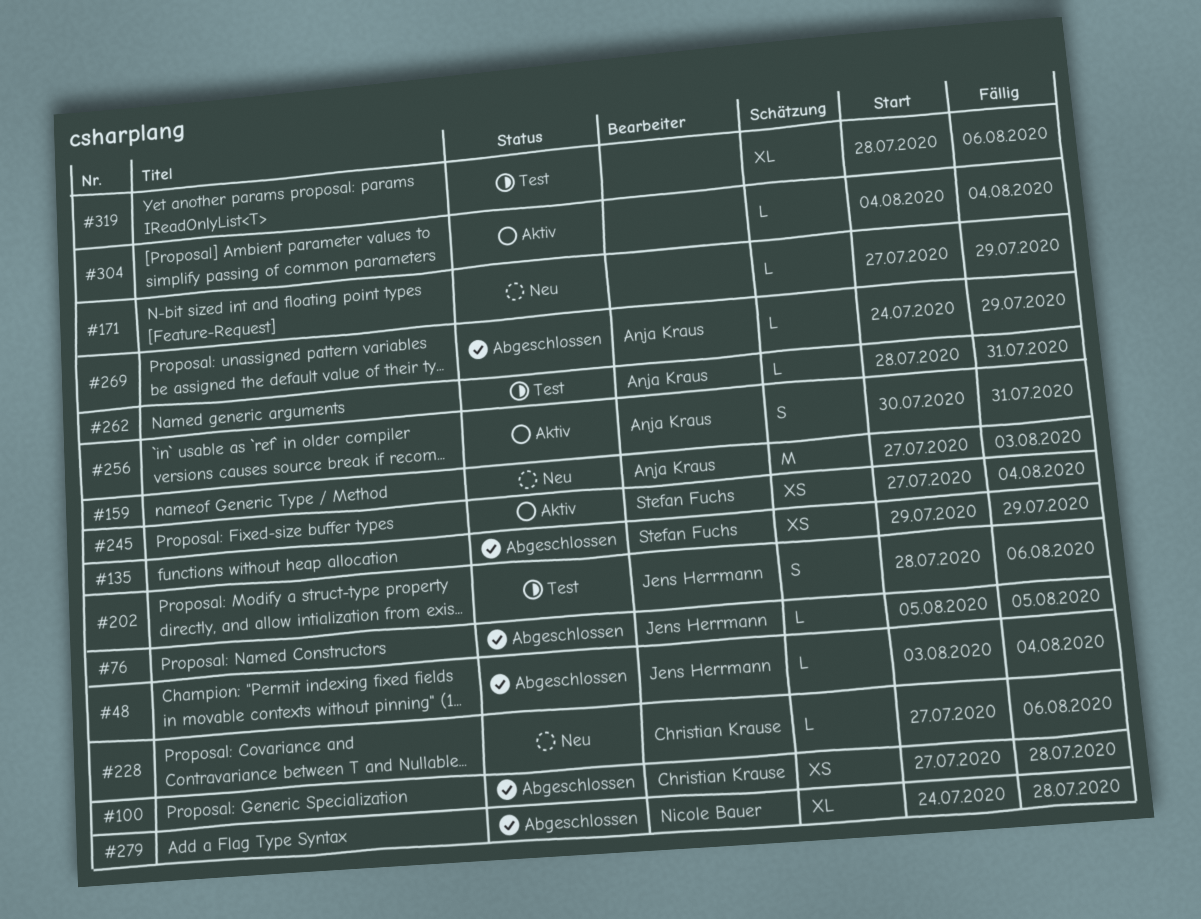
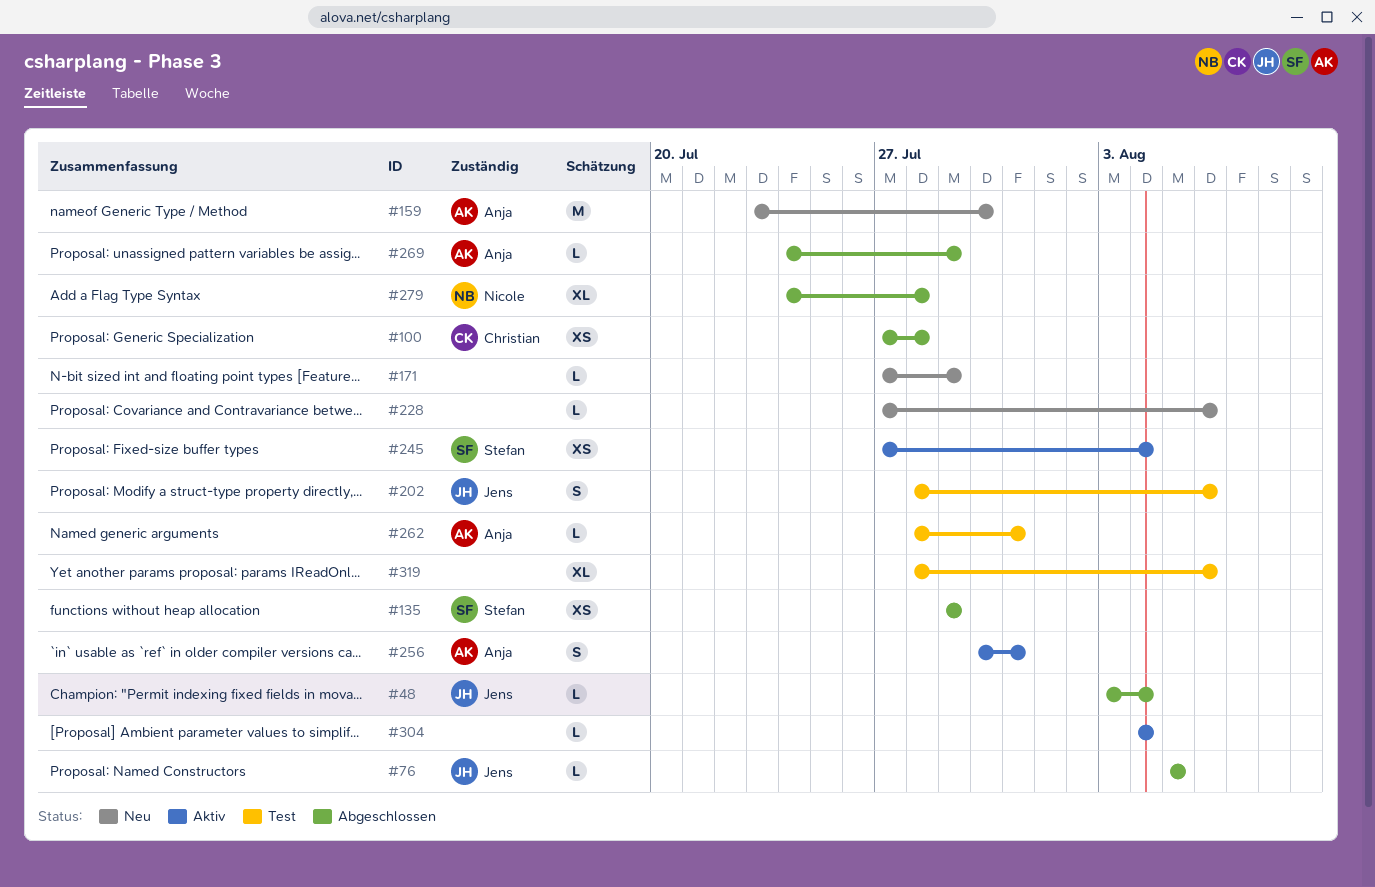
#159, start: Jul 27 -> Jul 23
#159, due: Aug 3 -> Jul 30
#228, owner: Christian Krause -> none

